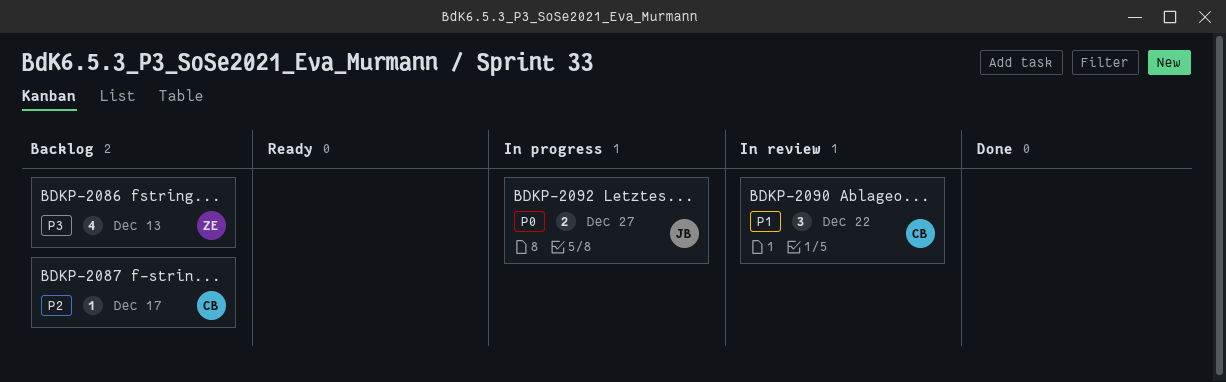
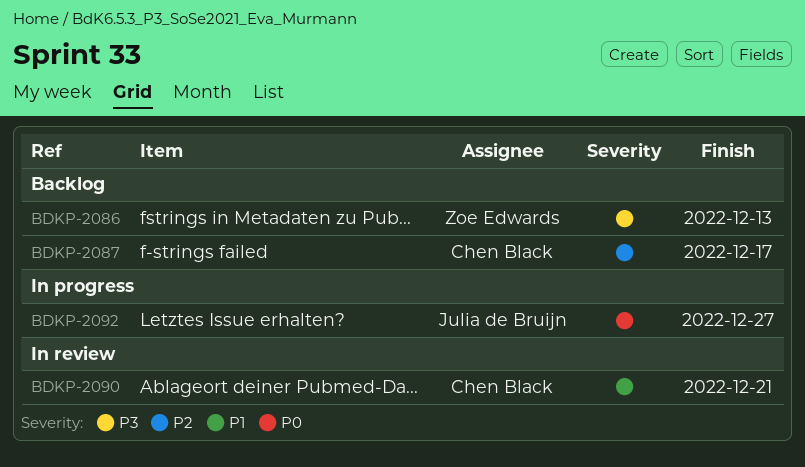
BDKP-2090, due: Dec 22 -> Dec 21

